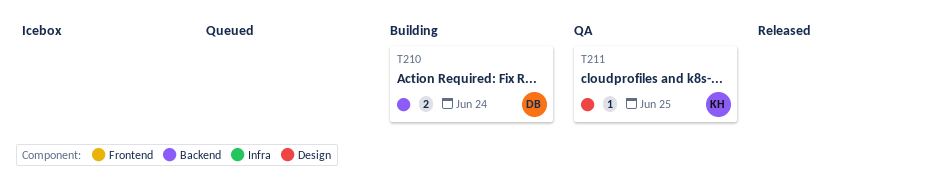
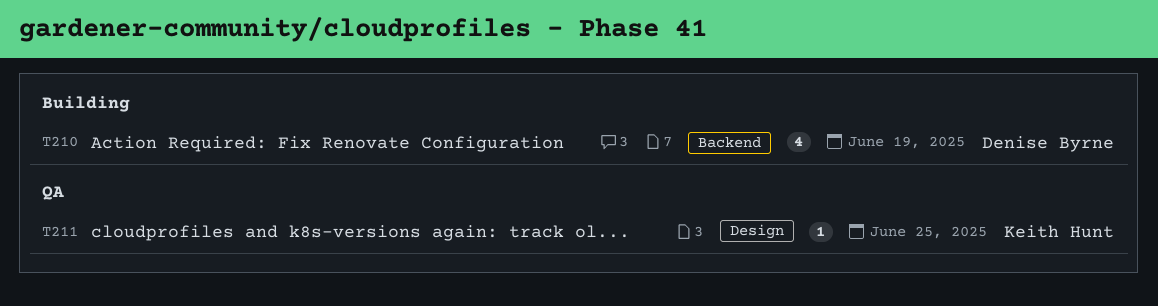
T210, estimate: 2 -> 4
T210, due: Jun 24 -> Jun 19

